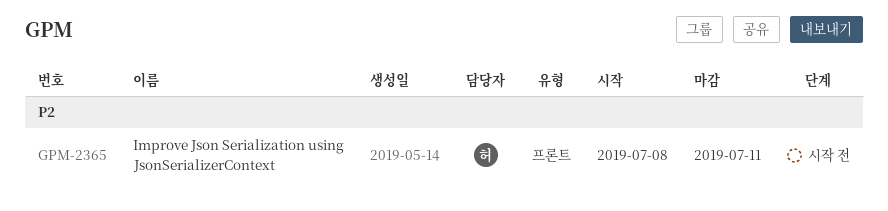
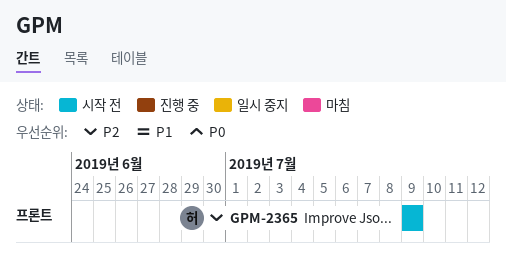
GPM-2365, start: Jul 8 -> Jul 9
GPM-2365, due: Jul 11 -> Jul 9

